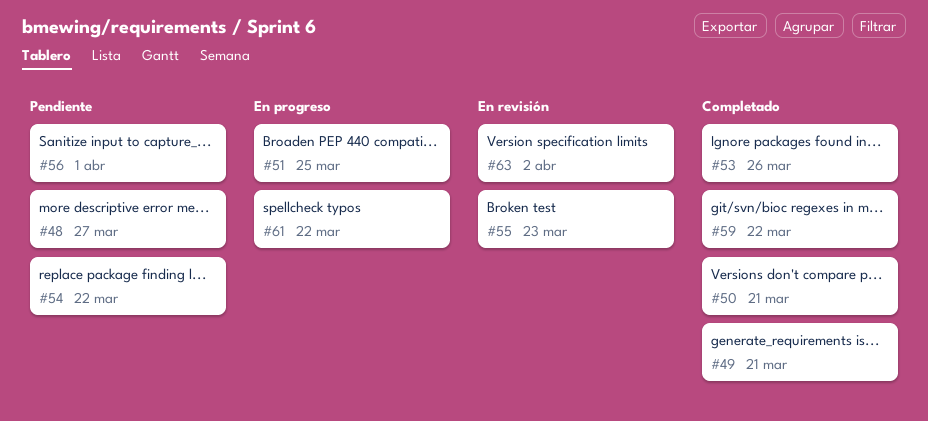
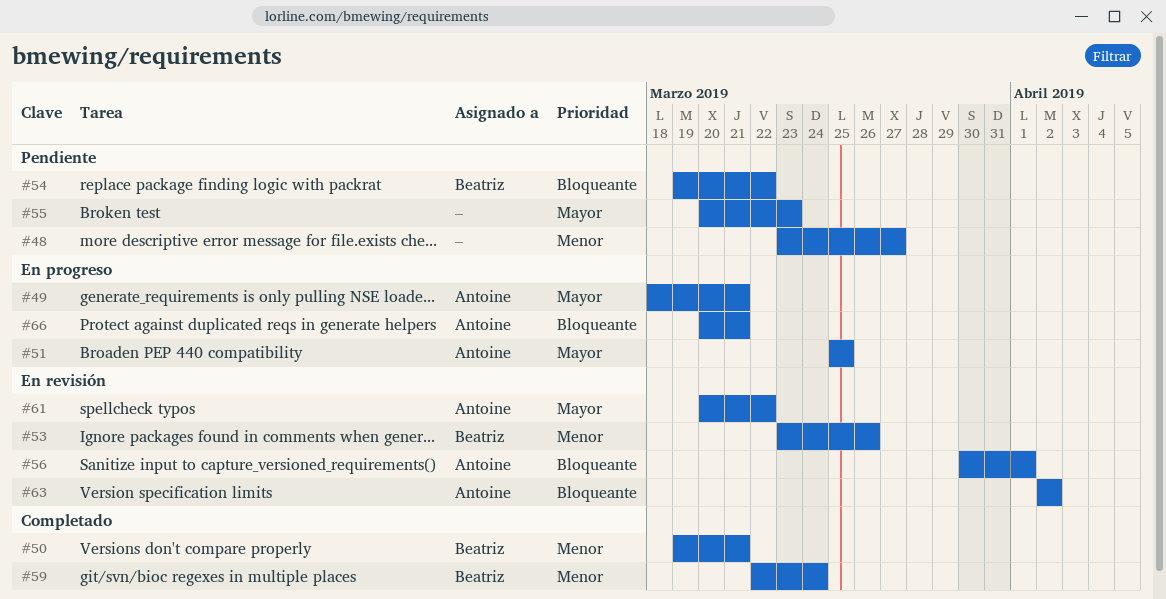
#49, status: Completado -> En progreso
#53, status: Completado -> En revisión
#55, status: En revisión -> Pendiente
#56, status: Pendiente -> En revisión
#59, due: Mar 22 -> Mar 24
#61, status: En progreso -> En revisión
#66: none -> present

